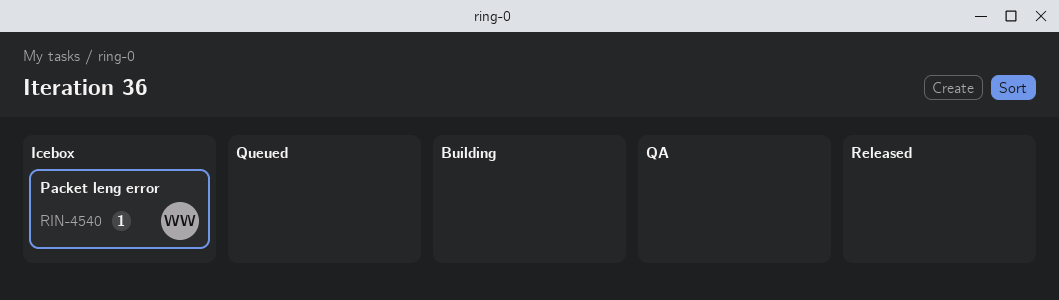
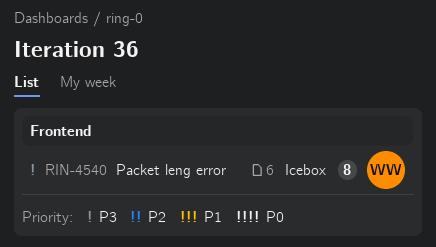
RIN-4540, estimate: 1 -> 8

